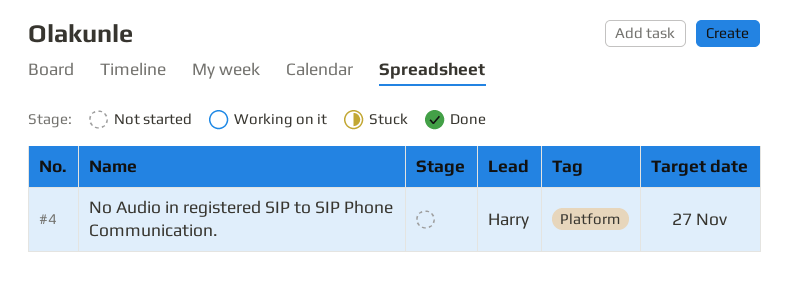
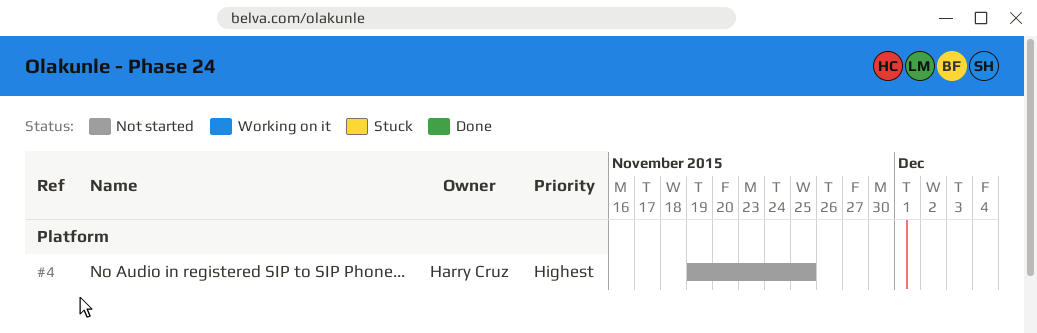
#4, due: Nov 27 -> Nov 25

